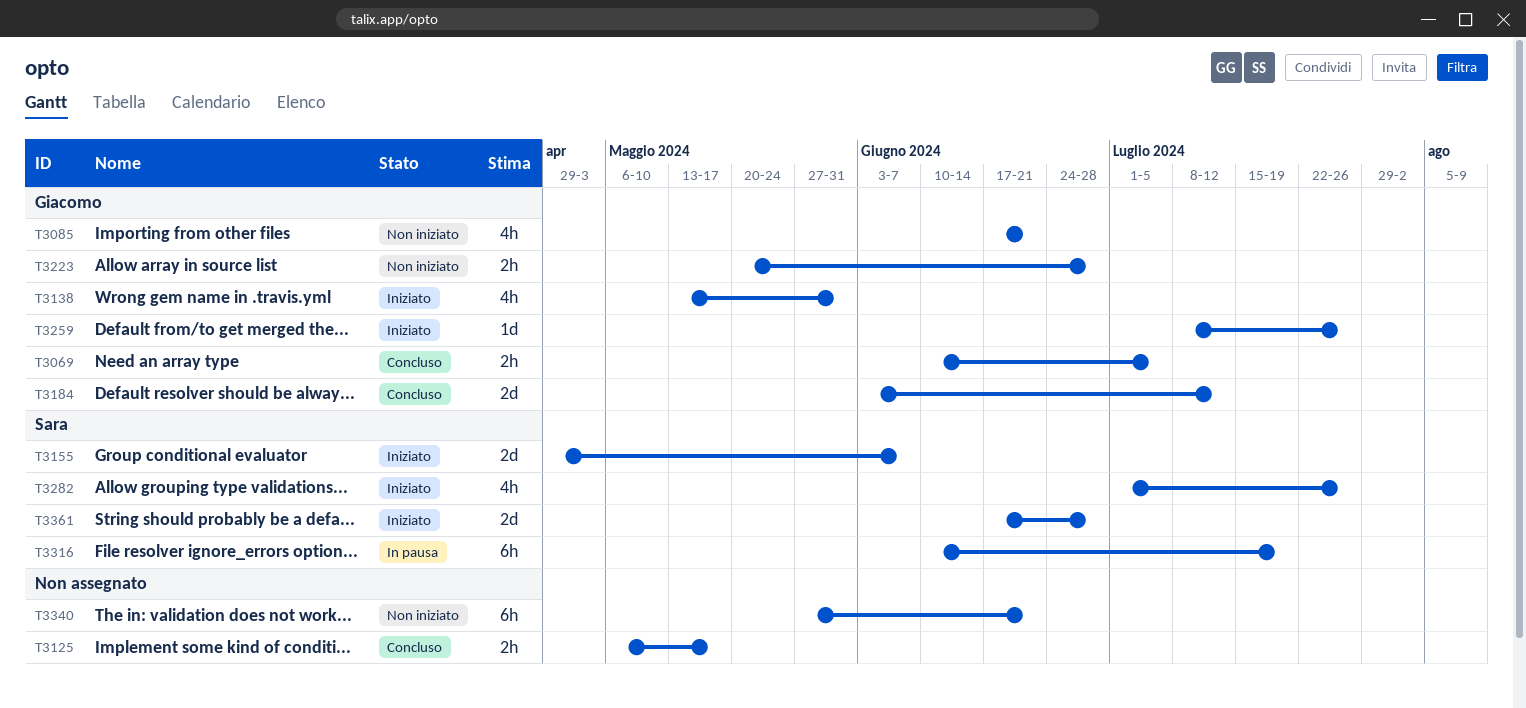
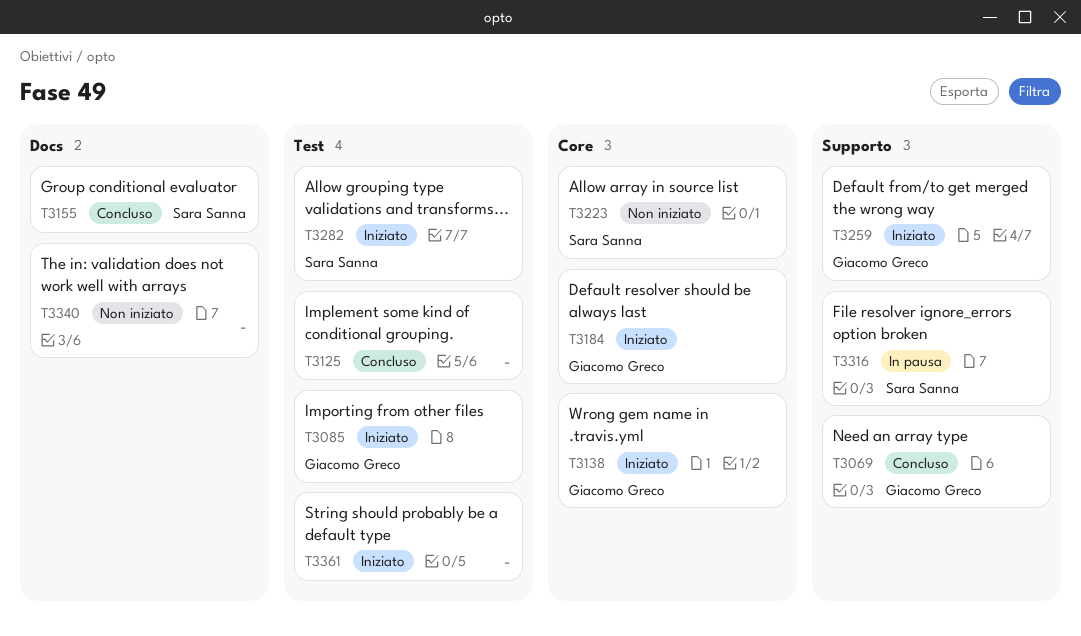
T3085, status: Non iniziato -> Iniziato
T3155, status: Iniziato -> Concluso
T3184, status: Concluso -> Iniziato
T3223, owner: Giacomo Greco -> Sara Sanna
T3361, owner: Sara Sanna -> none

